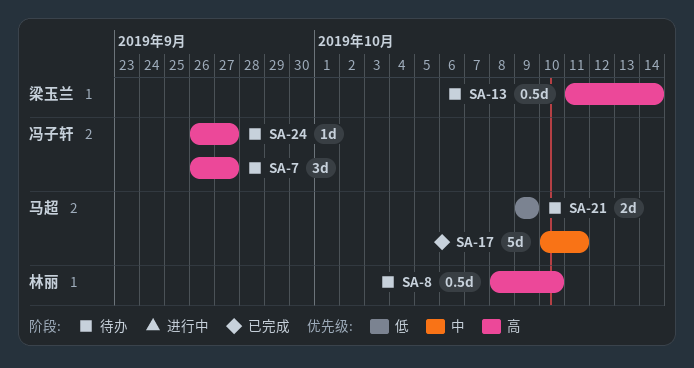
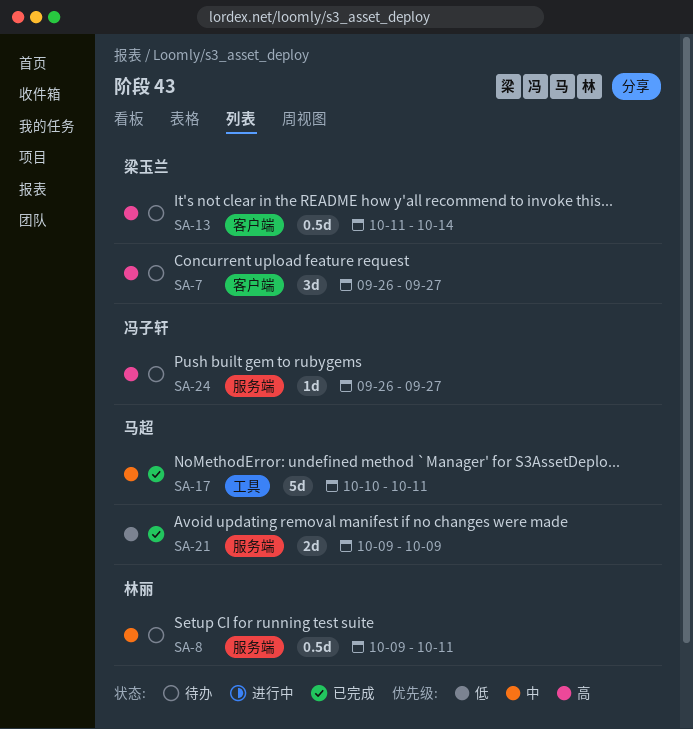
SA-7, owner: 冯子轩 -> 梁玉兰
SA-8, priority: 高 -> 中
SA-8, start: Oct 8 -> Oct 9
SA-8, due: Oct 10 -> Oct 11
SA-21, status: 待办 -> 已完成

